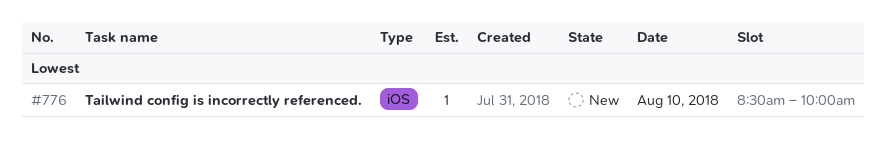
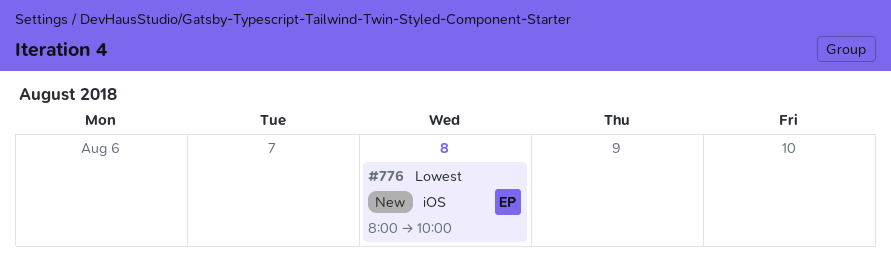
#776, day: Aug 10 -> Aug 8
#776, begins: 08:30 -> 08:00

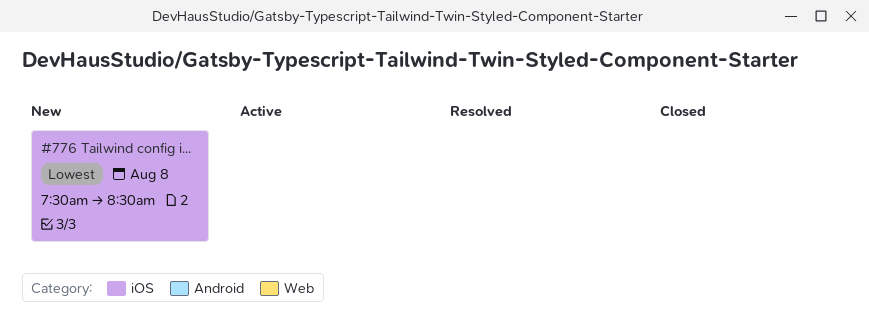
#776, begins: 08:00 -> 07:30
#776, ends: 10:00 -> 08:30

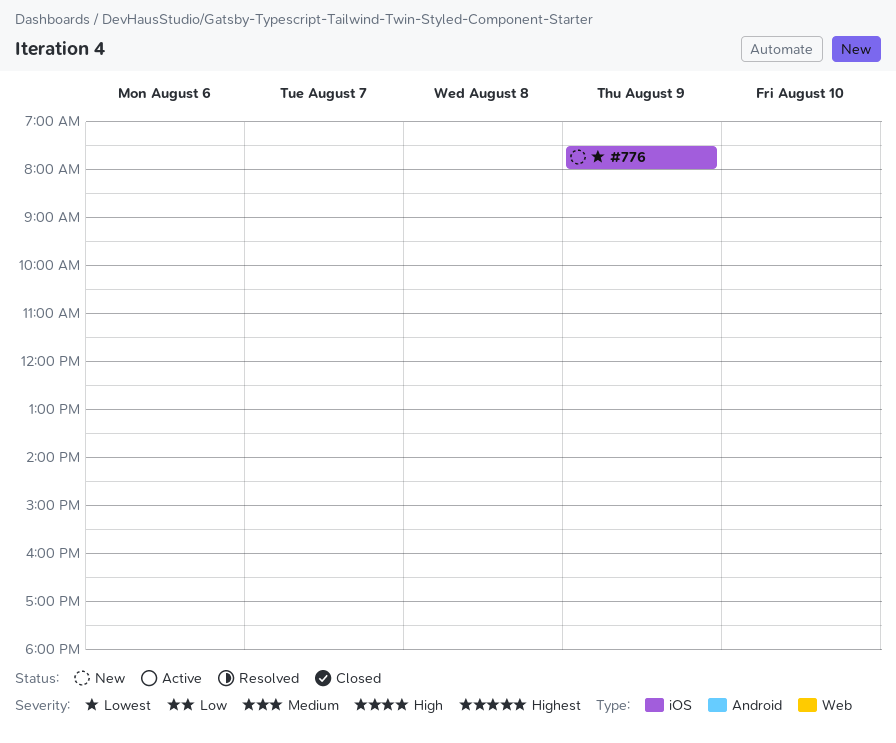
#776, day: Aug 8 -> Aug 9
#776, ends: 08:30 -> 08:00

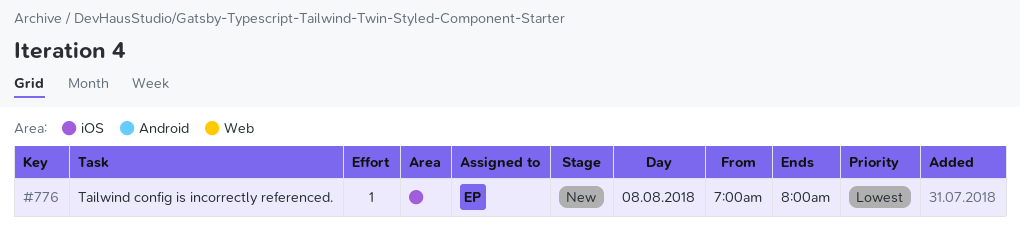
#776, day: Aug 9 -> Aug 8
#776, begins: 07:30 -> 07:00

